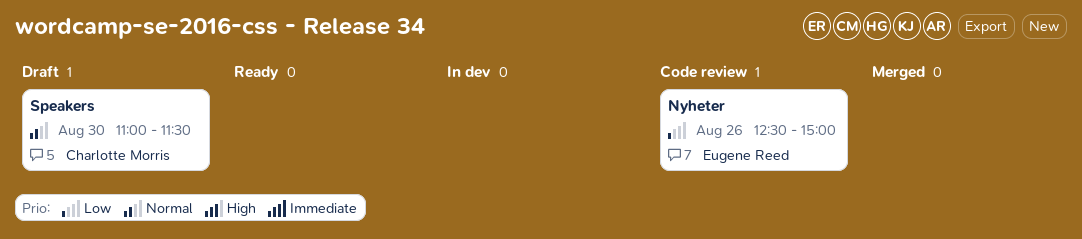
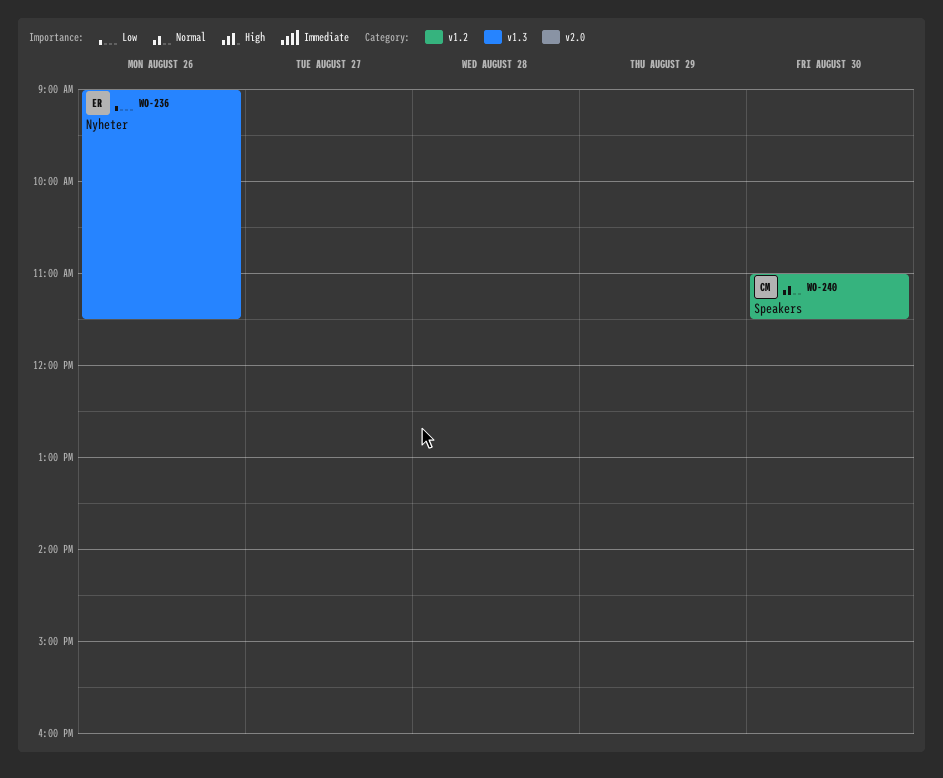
Nyheter, begins: 12:30 -> 09:00
Nyheter, ends: 15:00 -> 11:30

